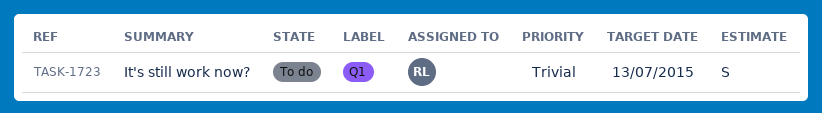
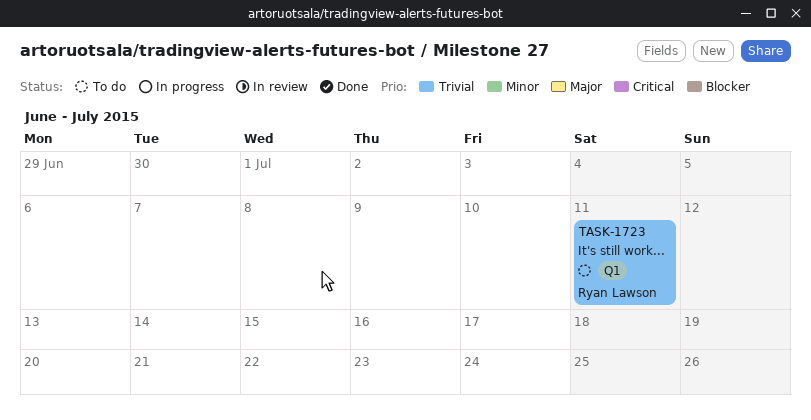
TASK-1723, due: Jul 13 -> Jul 11

